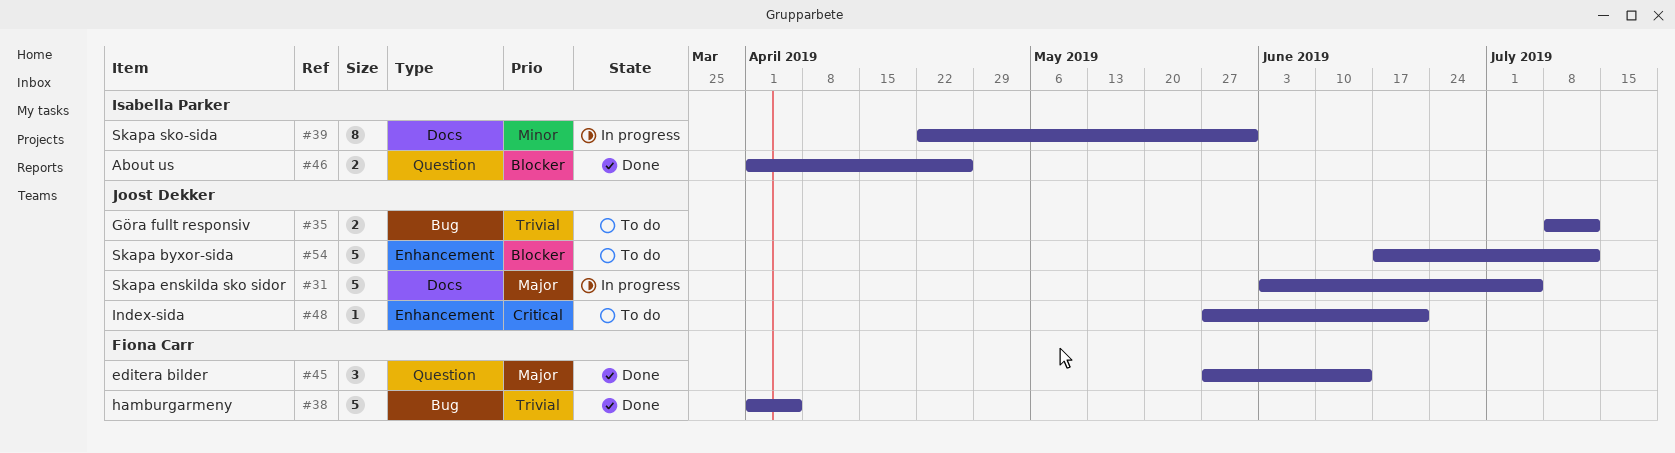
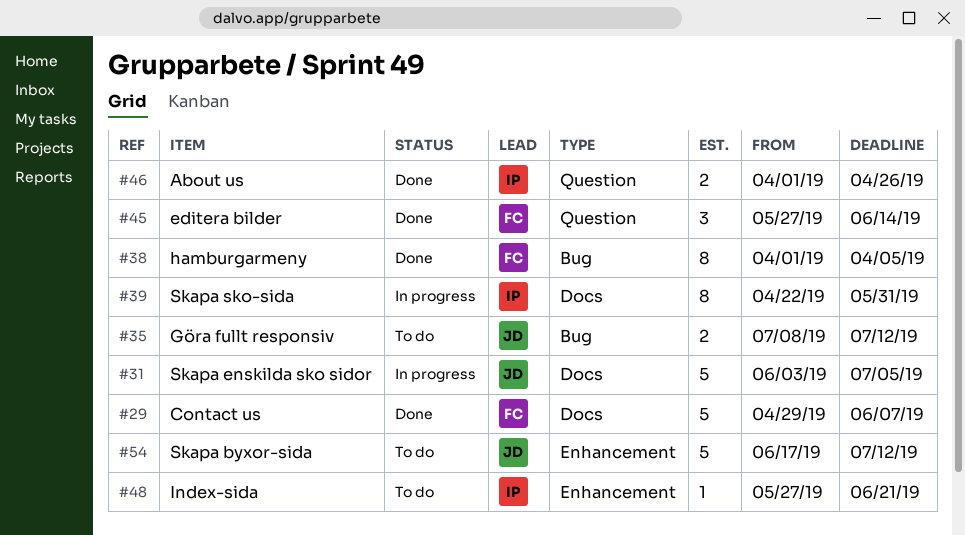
#29: none -> present
#38, estimate: 5 -> 8
#48, owner: Joost Dekker -> Isabella Parker

